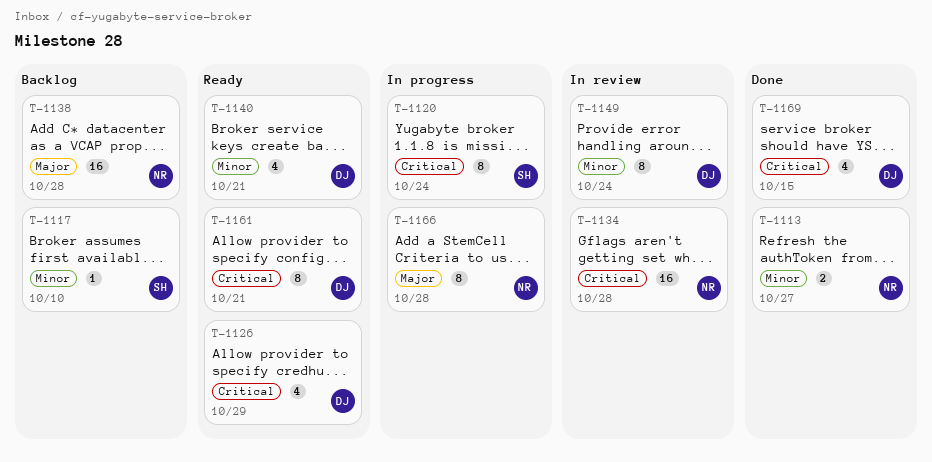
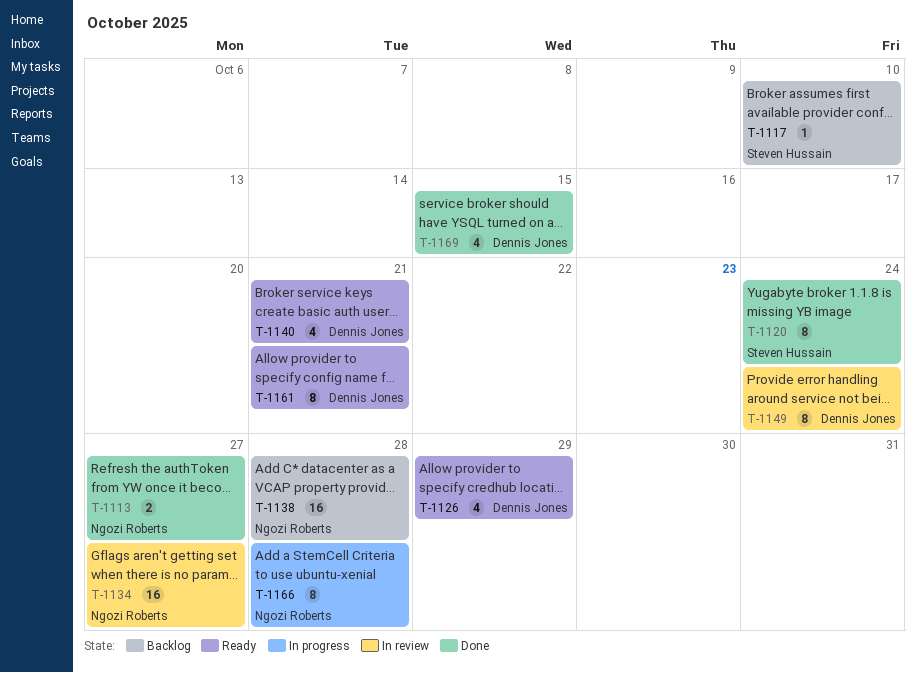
T-1120, status: In progress -> Done
T-1134, due: Oct 28 -> Oct 27

